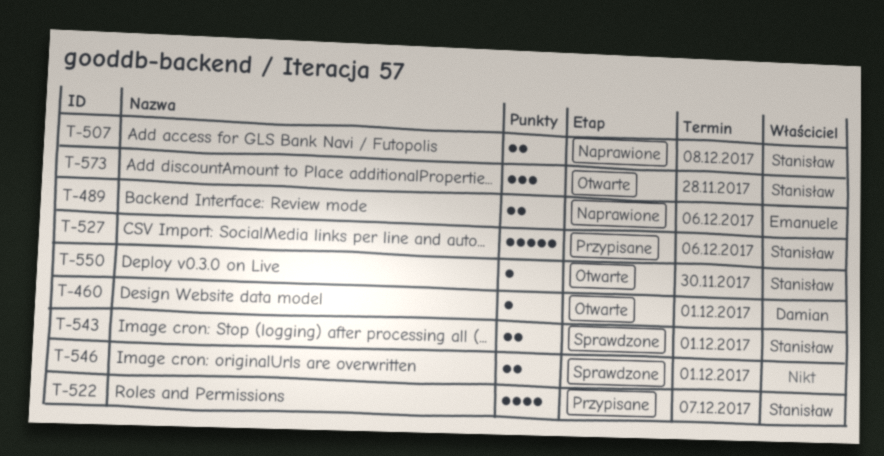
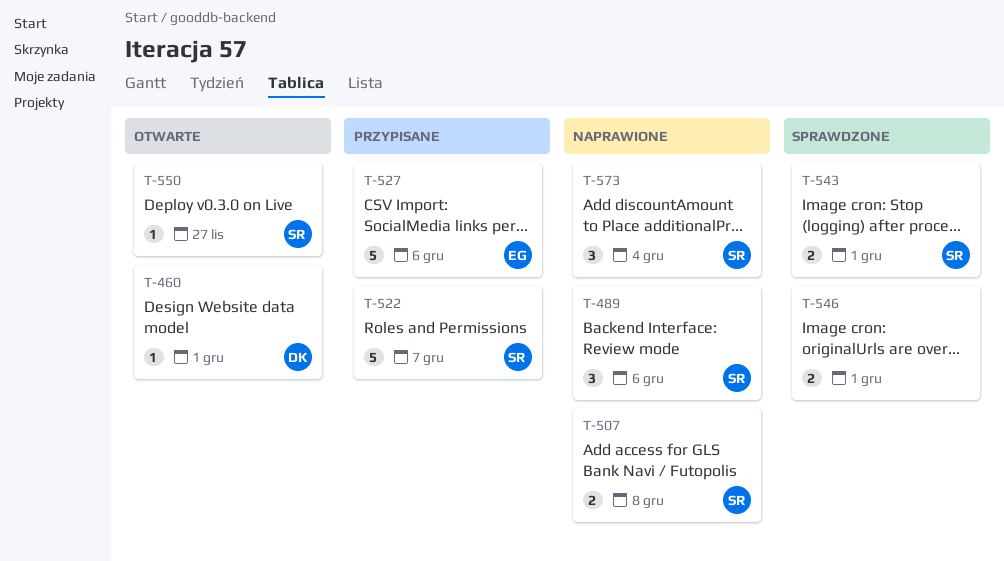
T-489, owner: Emanuele -> Stanisław
T-489, estimate: 2 -> 3
T-522, estimate: 4 -> 5
T-527, owner: Stanisław -> Emanuele
T-550, due: Nov 30 -> Nov 27
T-573, status: Otwarte -> Naprawione
T-573, due: Nov 28 -> Dec 4

